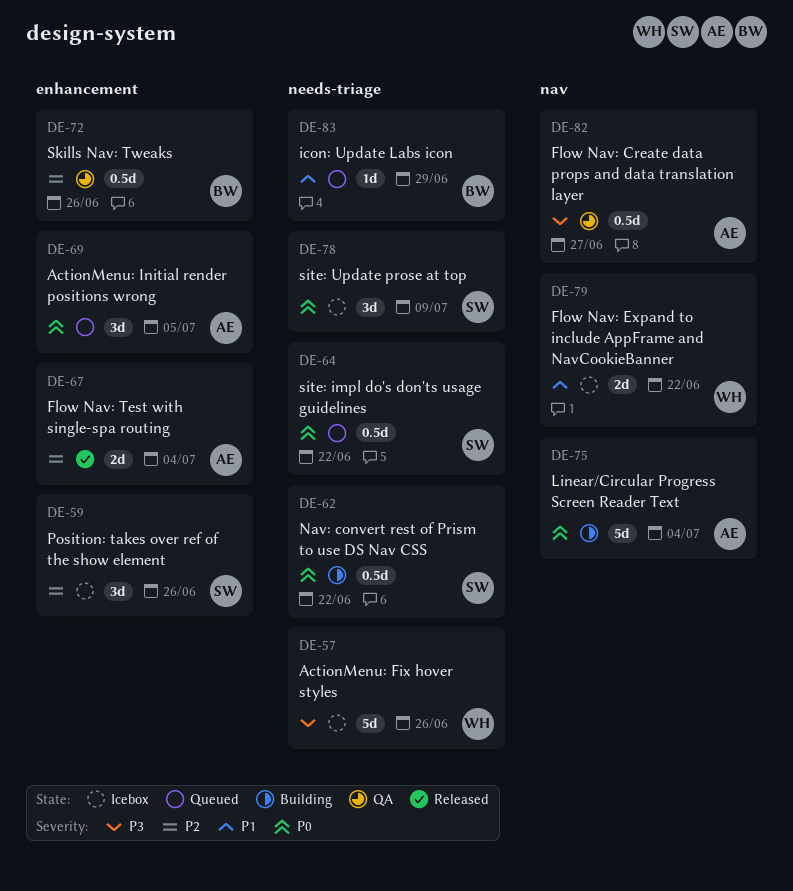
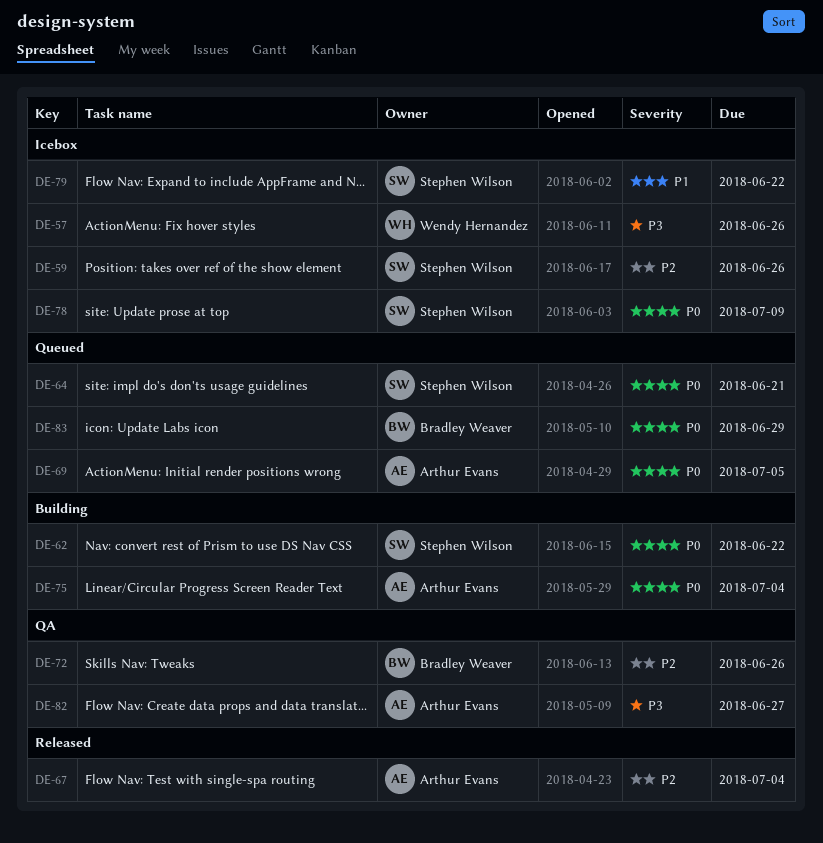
DE-64, due: Jun 22 -> Jun 21
DE-79, owner: Wendy Hernandez -> Stephen Wilson
DE-83, priority: P1 -> P0

